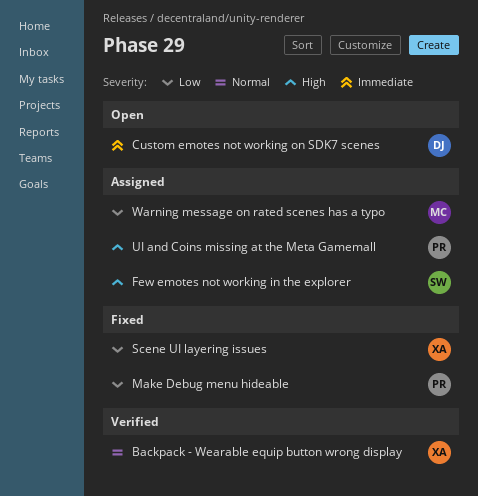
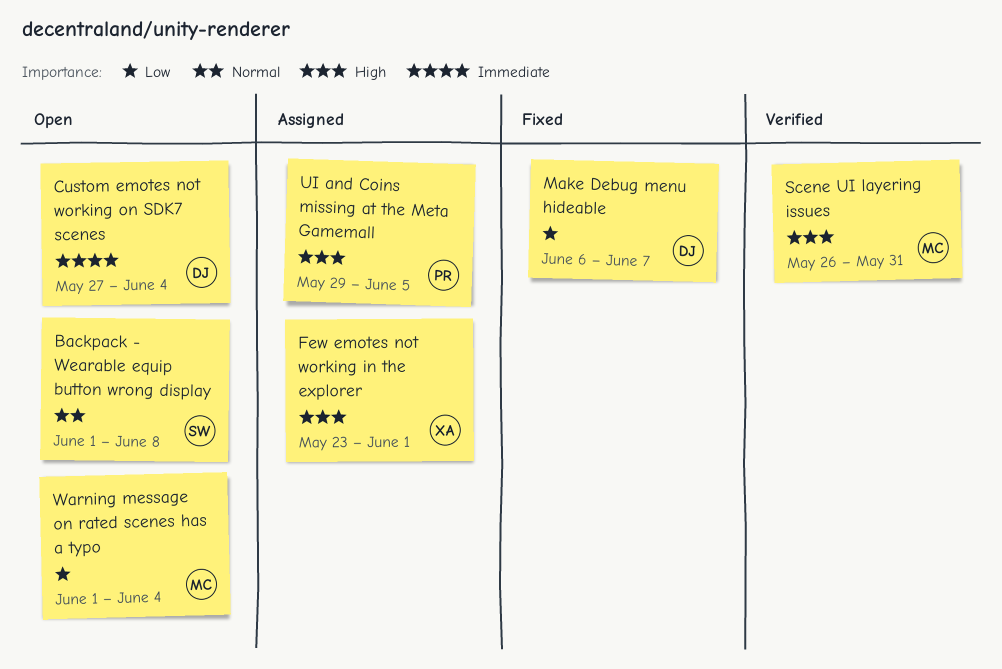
Backpack - Wearable equip button wrong display, status: Verified -> Open
Backpack - Wearable equip button wrong display, owner: XA -> SW
Few emotes not working in the explorer, owner: SW -> XA
Make Debug menu hideable, owner: PR -> DJ
Scene UI layering issues, status: Fixed -> Verified
Scene UI layering issues, owner: XA -> MC
Scene UI layering issues, priority: Low -> High
Warning message on rated scenes has a typo, status: Assigned -> Open

